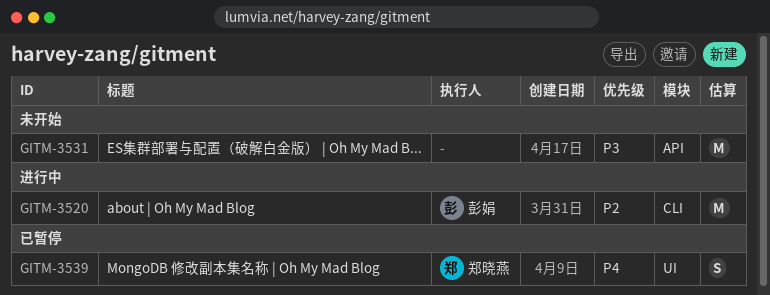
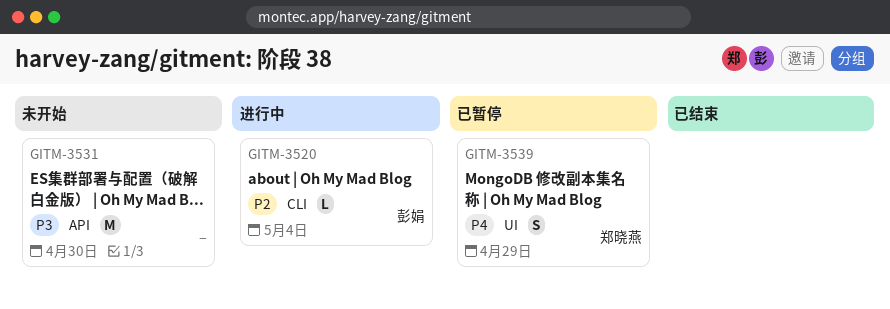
GITM-3520, estimate: M -> L

